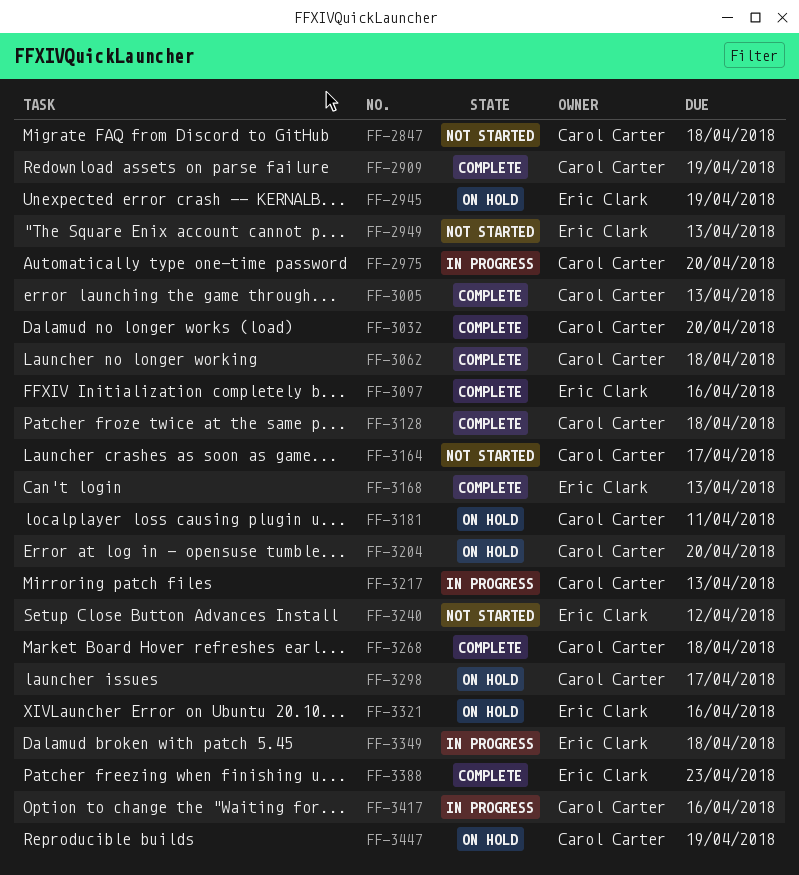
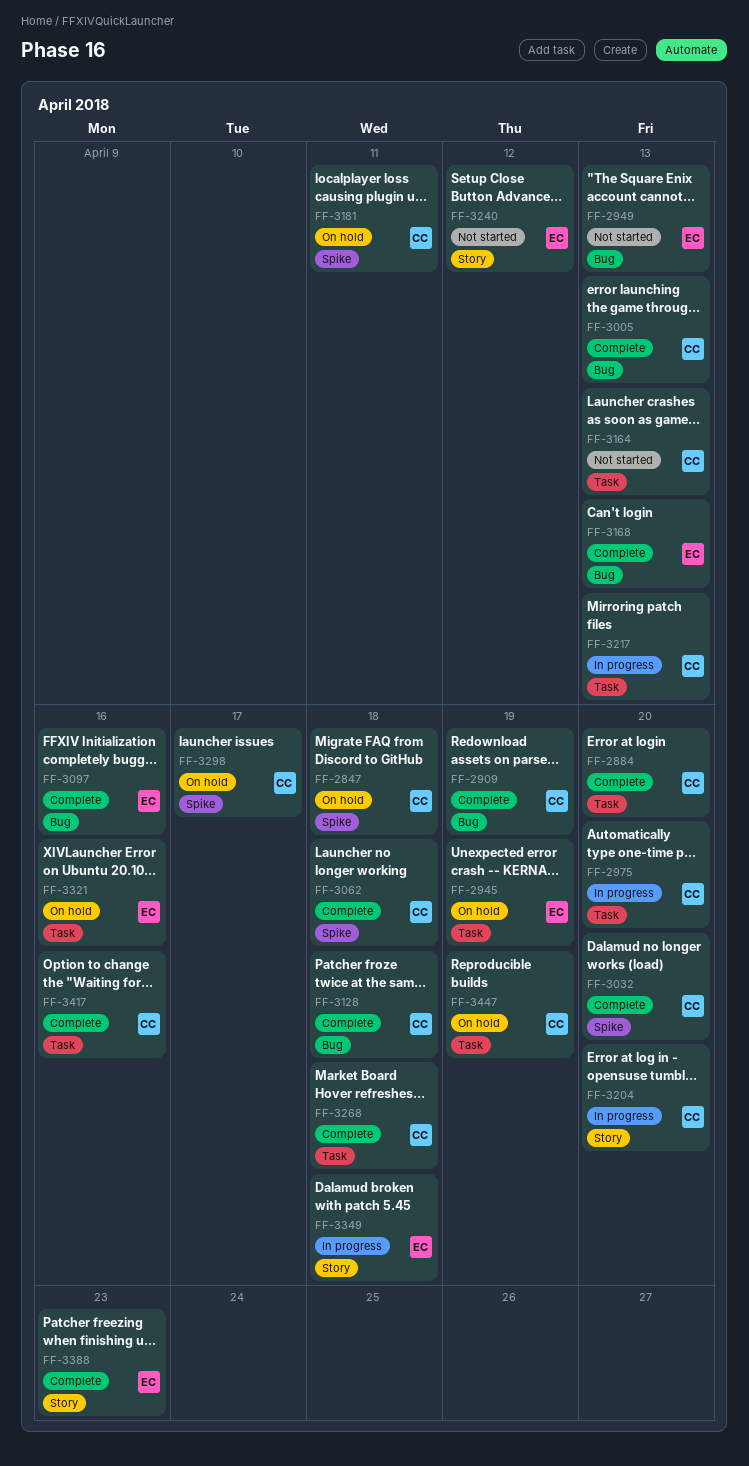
FF-2847, status: Not started -> On hold
FF-2884: none -> present
FF-3164, due: Apr 17 -> Apr 13
FF-3204, status: On hold -> In progress
FF-3417, status: In progress -> Complete

